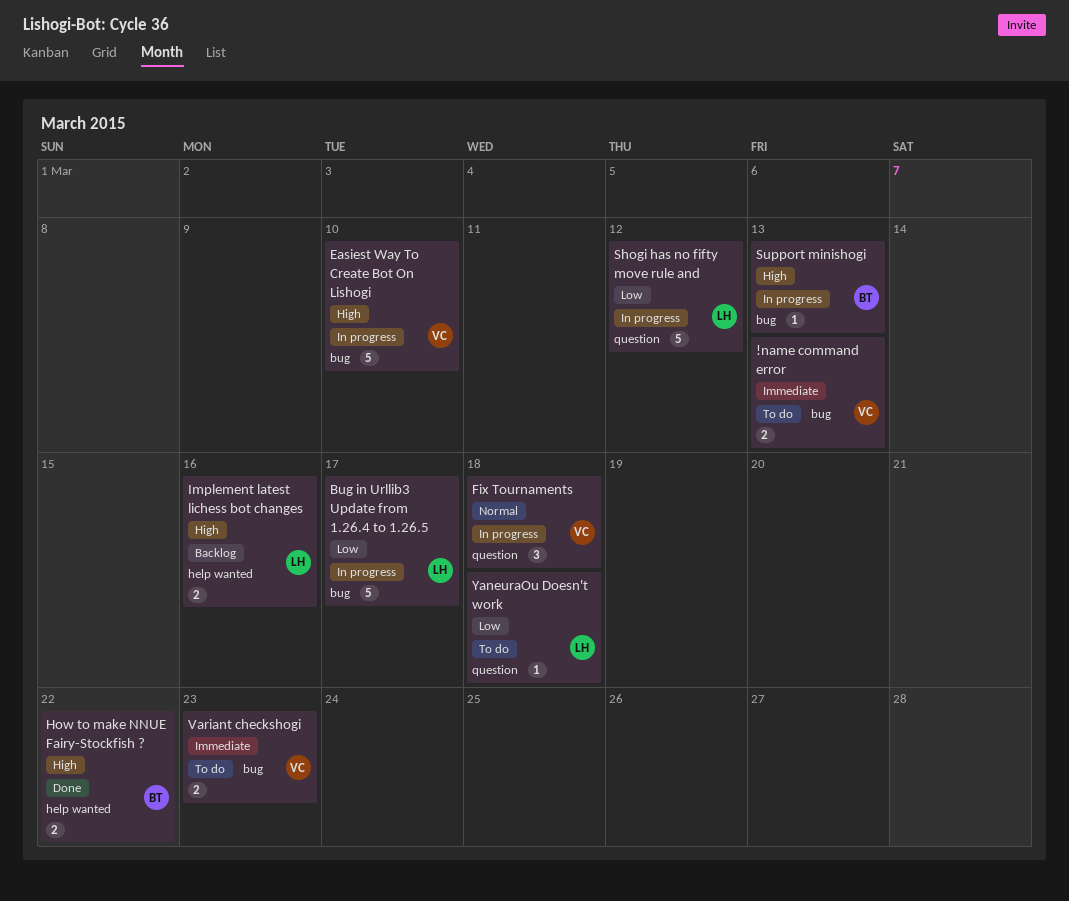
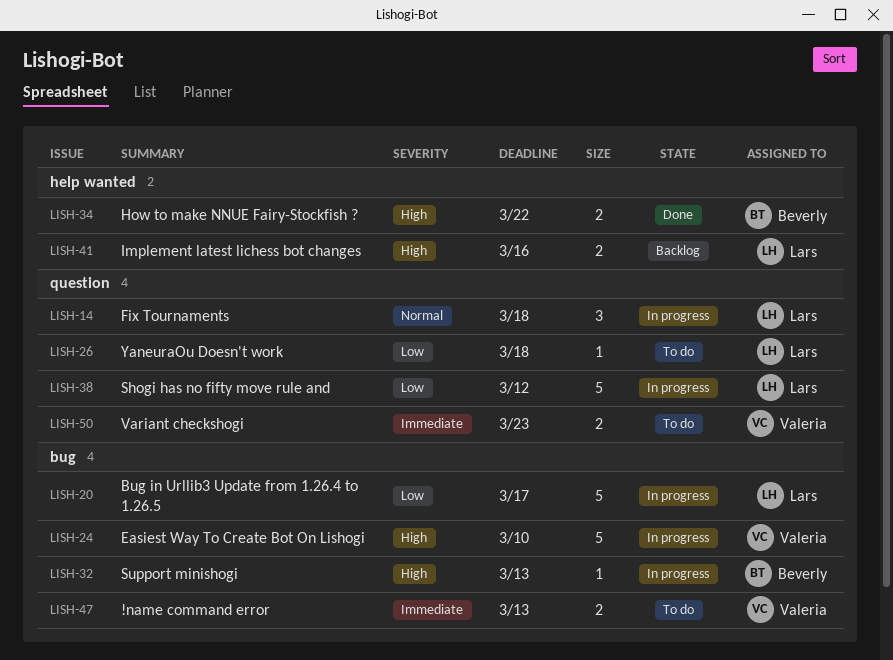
Fix Tournaments, owner: Valeria -> Lars
Variant checkshogi, label: bug -> question

